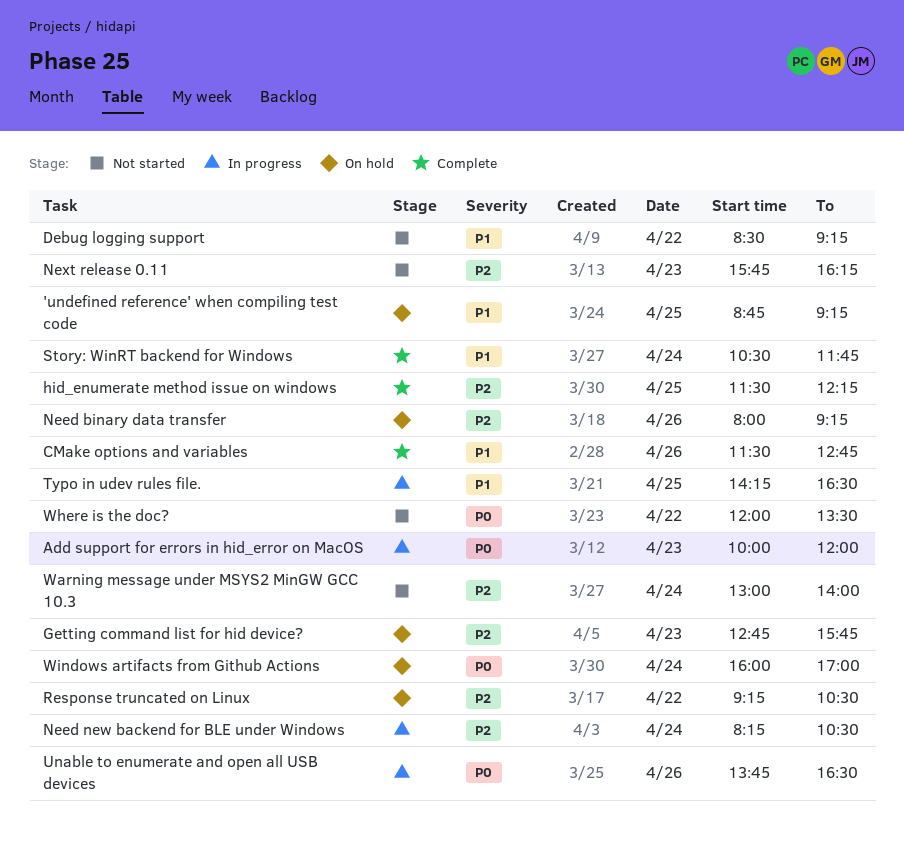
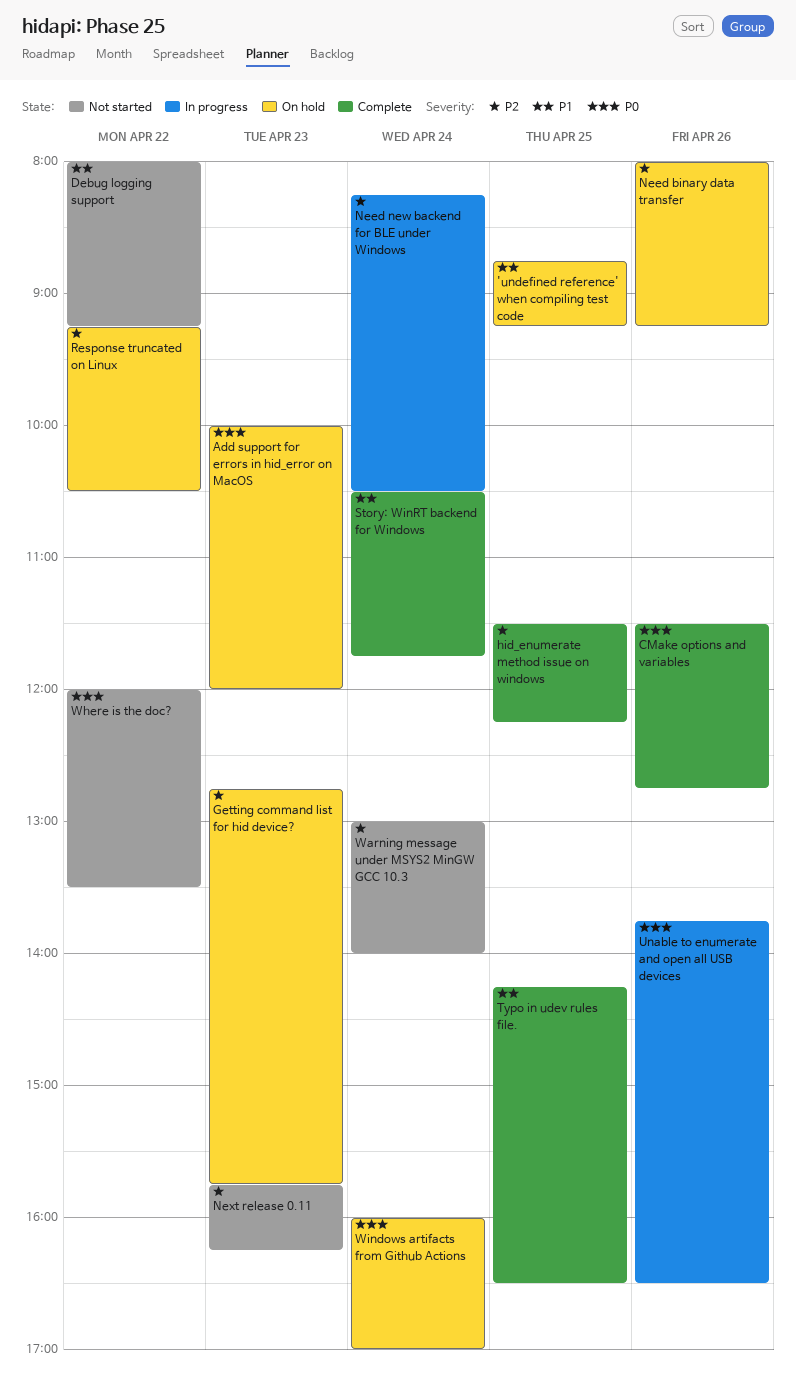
Add support for errors in hid_error on MacOS, status: In progress -> On hold
CMake options and variables, priority: P1 -> P0
Debug logging support, begins: 08:30 -> 08:00
Typo in udev rules file., status: In progress -> Complete

